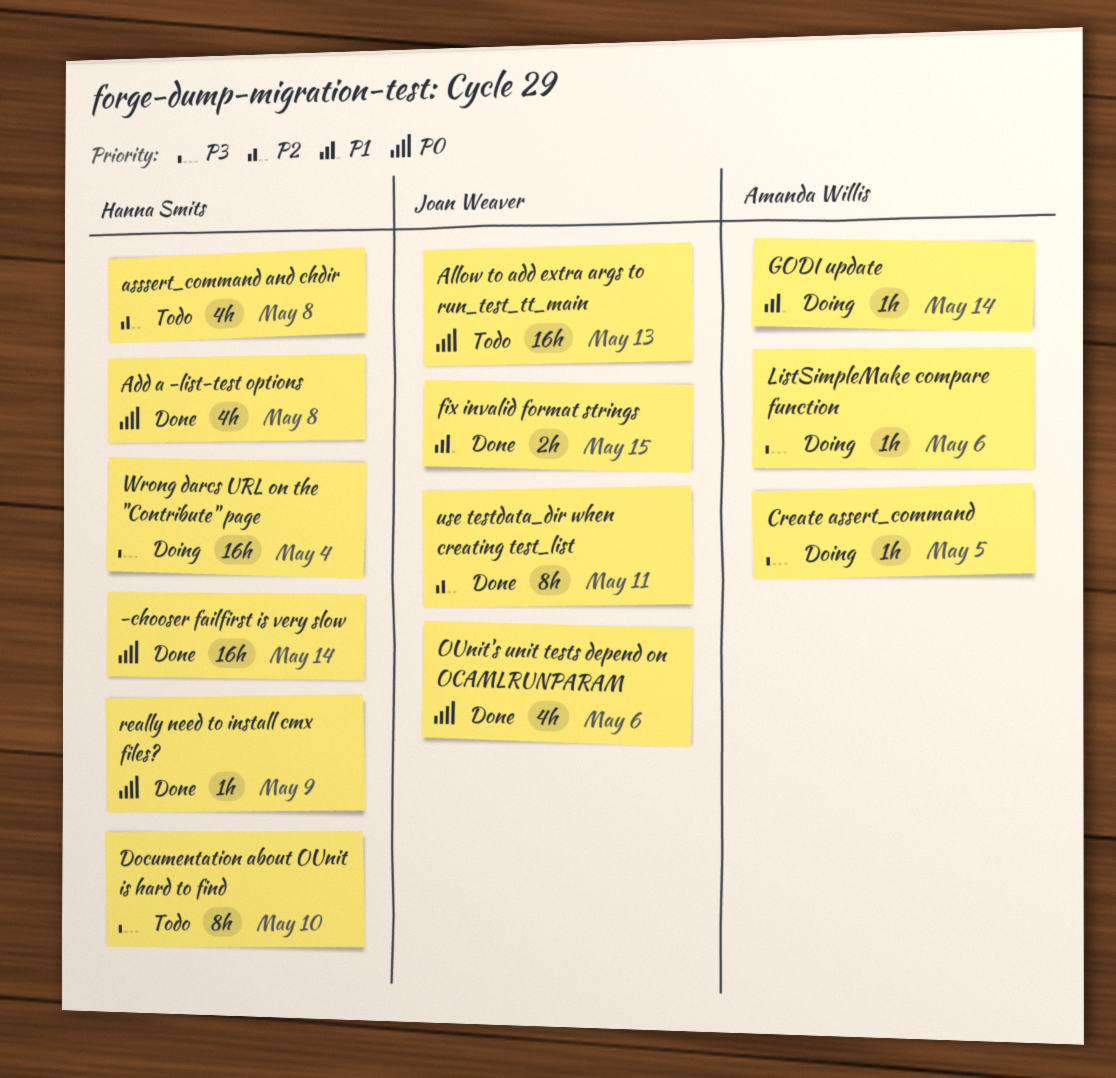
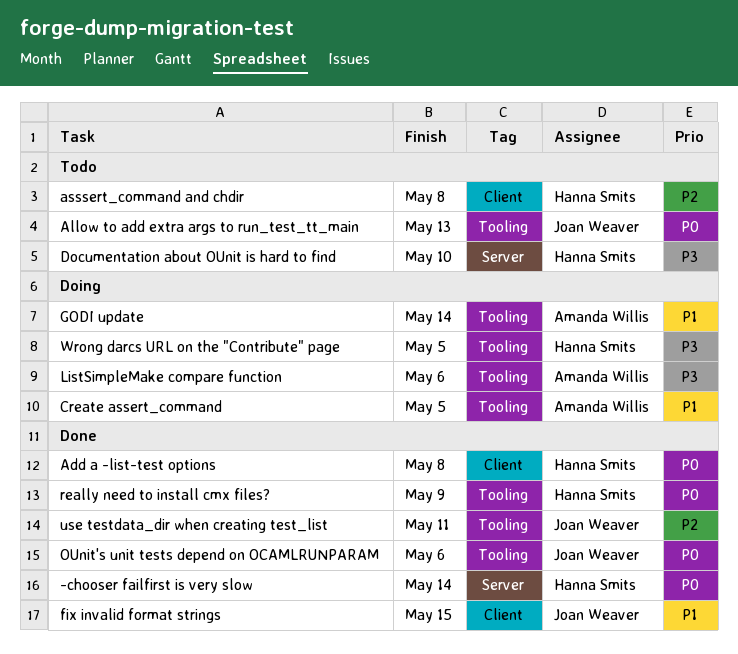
Create assert_command, priority: P3 -> P1
Wrong darcs URL on the "Contribute" page, due: May 4 -> May 5

